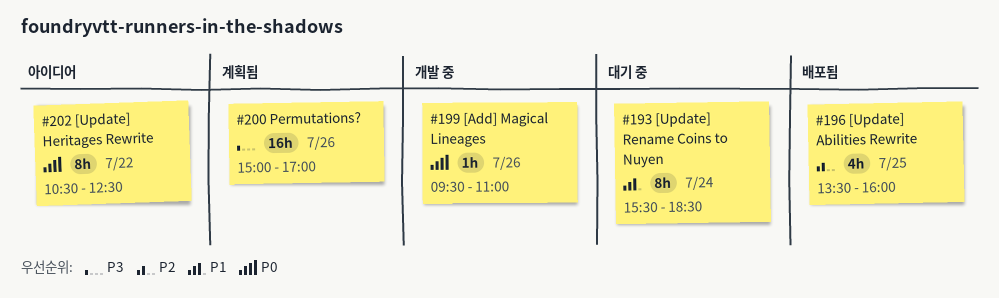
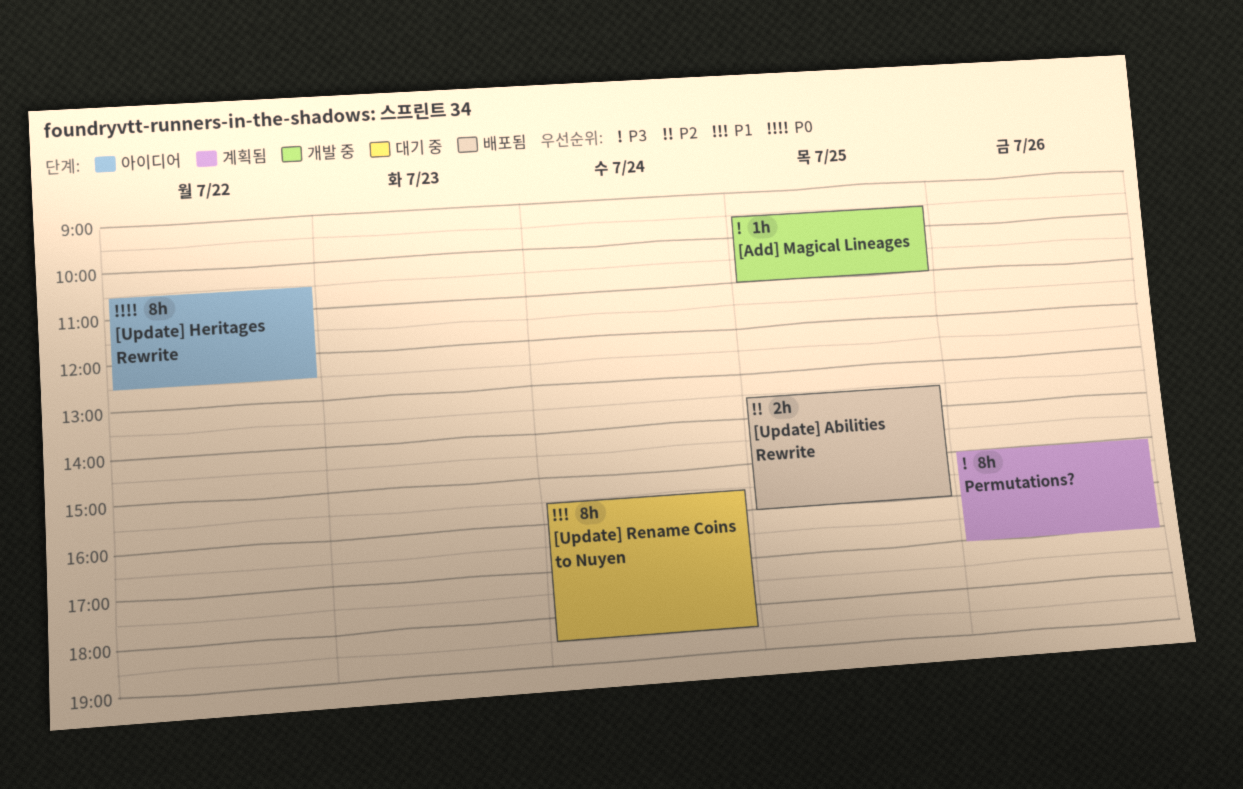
[Add] Magical Lineages, priority: P0 -> P3
[Add] Magical Lineages, day: Jul 26 -> Jul 25
[Update] Abilities Rewrite, estimate: 4h -> 2h
Permutations?, estimate: 16h -> 8h

